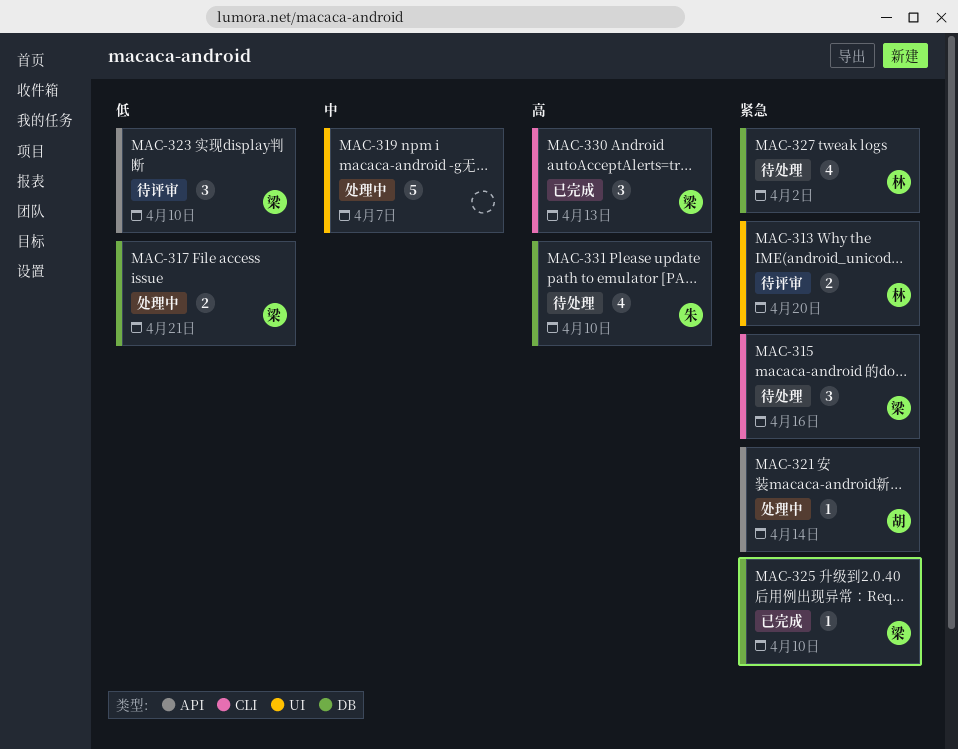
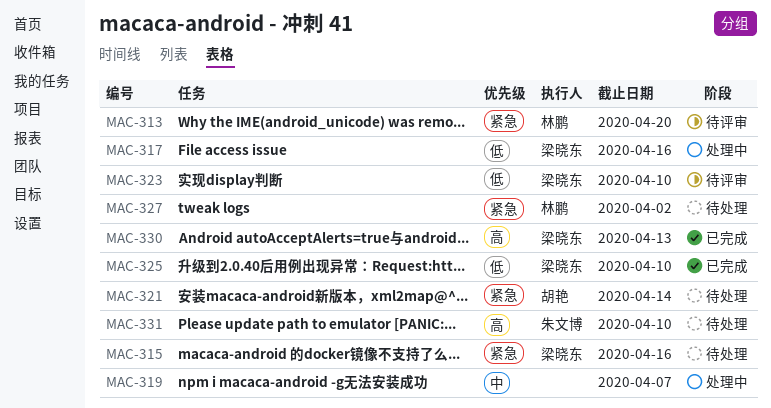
MAC-317, due: Apr 21 -> Apr 16
MAC-321, status: 处理中 -> 待处理
MAC-325, priority: 紧急 -> 低

